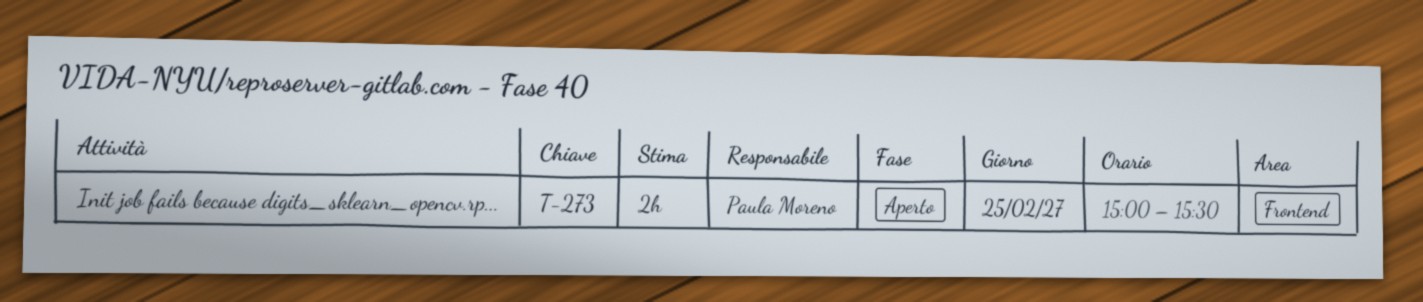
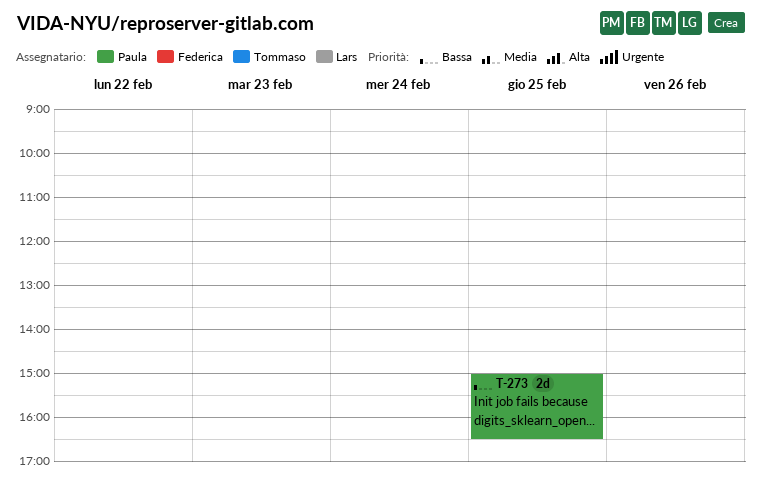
T-273, estimate: 2h -> 2d
T-273, ends: 15:30 -> 16:30

